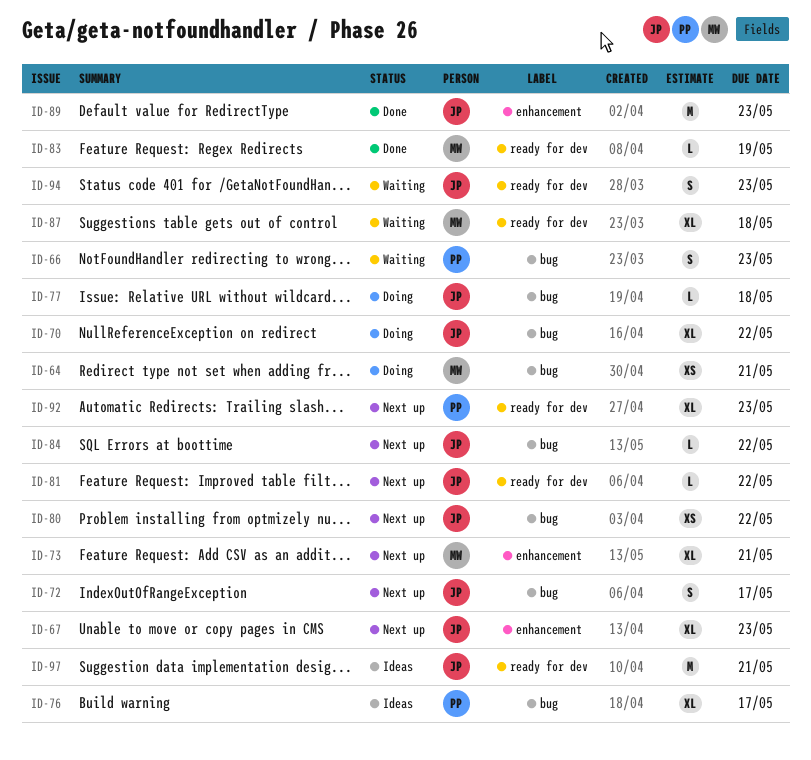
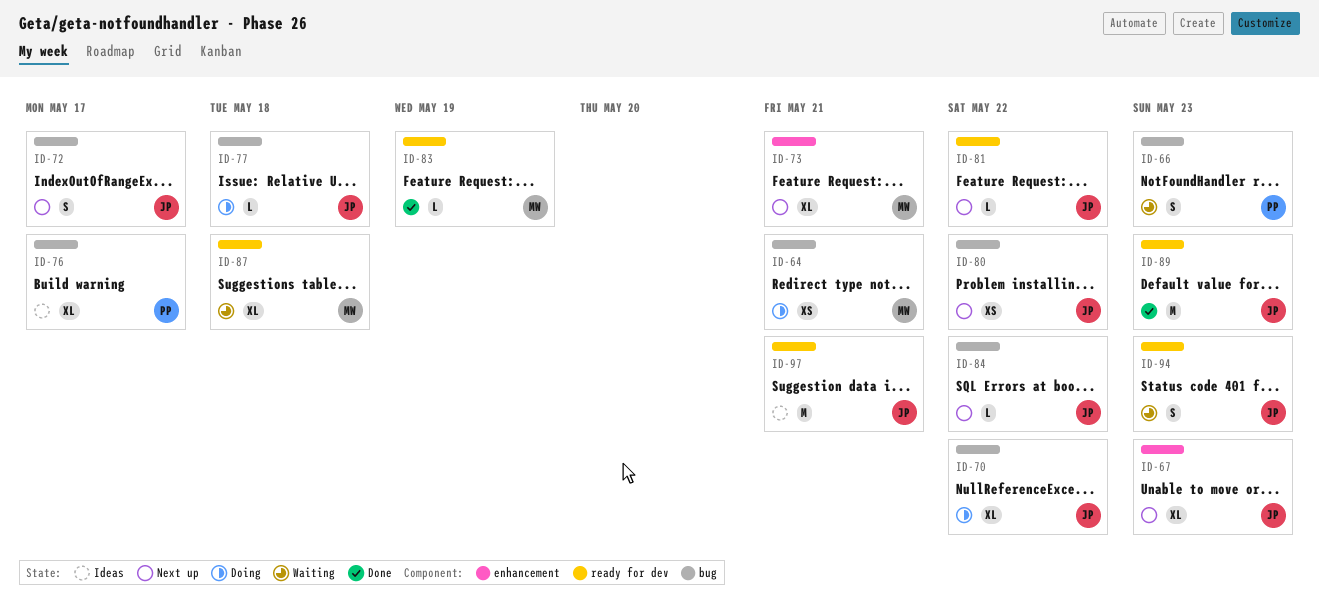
ID-89, label: enhancement -> ready for dev
ID-92: present -> none

